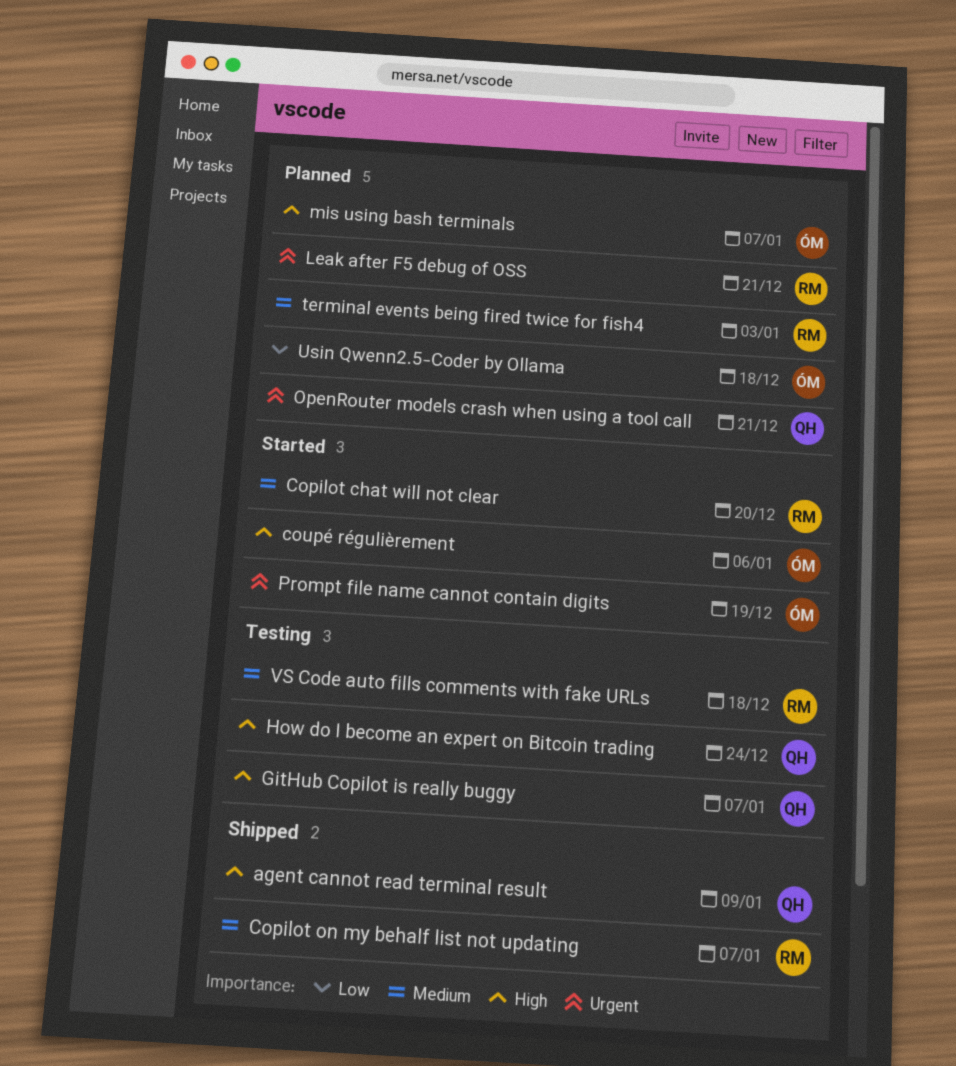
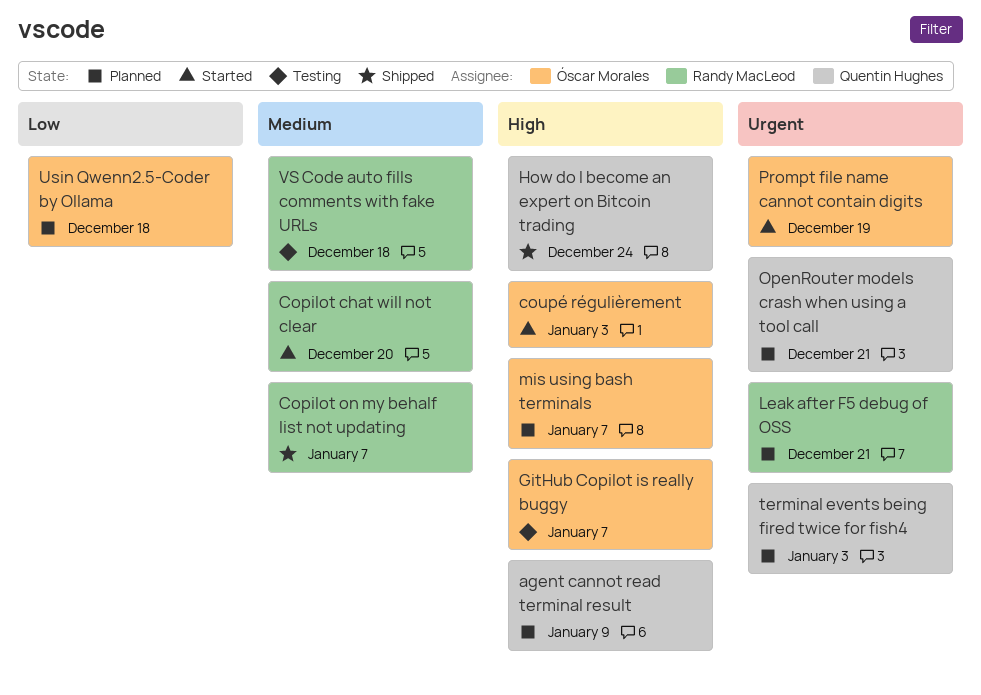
agent cannot read terminal result, status: Shipped -> Planned
coupé régulièrement, due: Jan 6 -> Jan 3
GitHub Copilot is really buggy, owner: Quentin Hughes -> Óscar Morales
How do I become an expert on Bitcoin trading, status: Testing -> Shipped
terminal events being fired twice for fish4, owner: Randy MacLeod -> Quentin Hughes
terminal events being fired twice for fish4, priority: Medium -> Urgent

